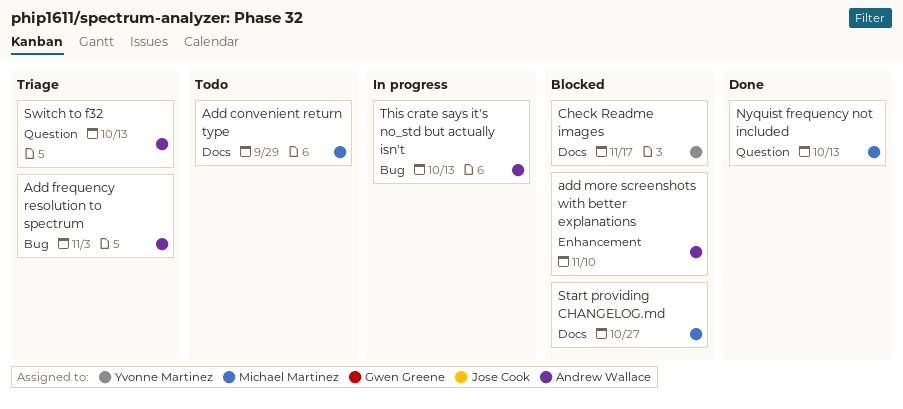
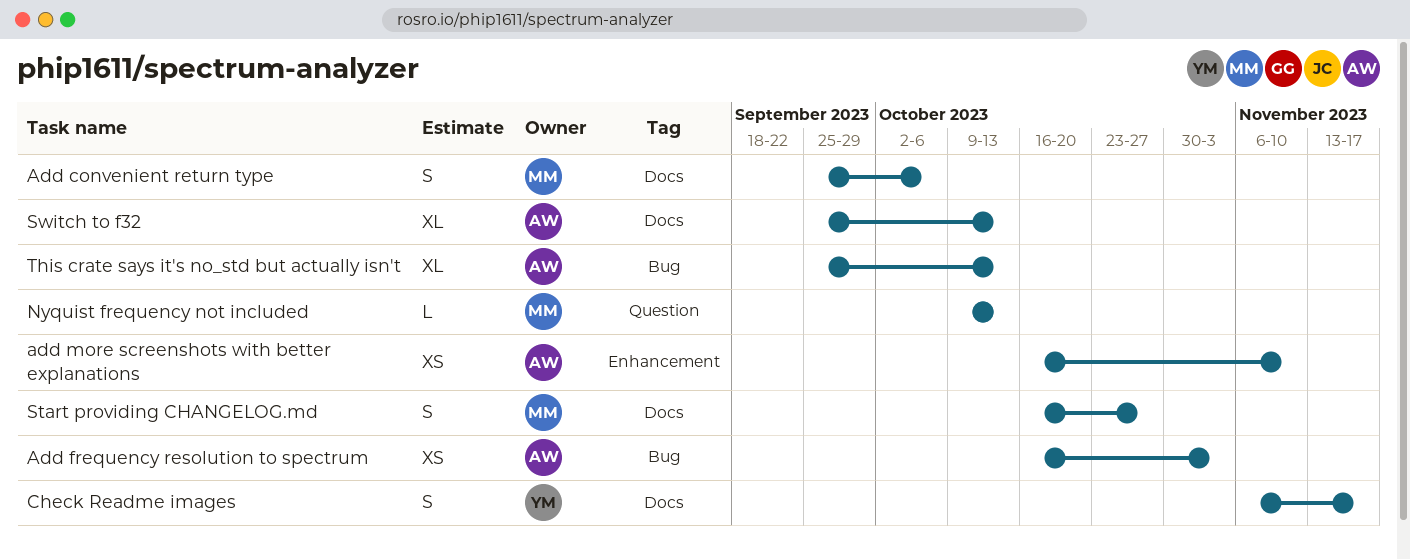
Add convenient return type, due: Sep 29 -> Oct 6
Switch to f32, label: Question -> Docs

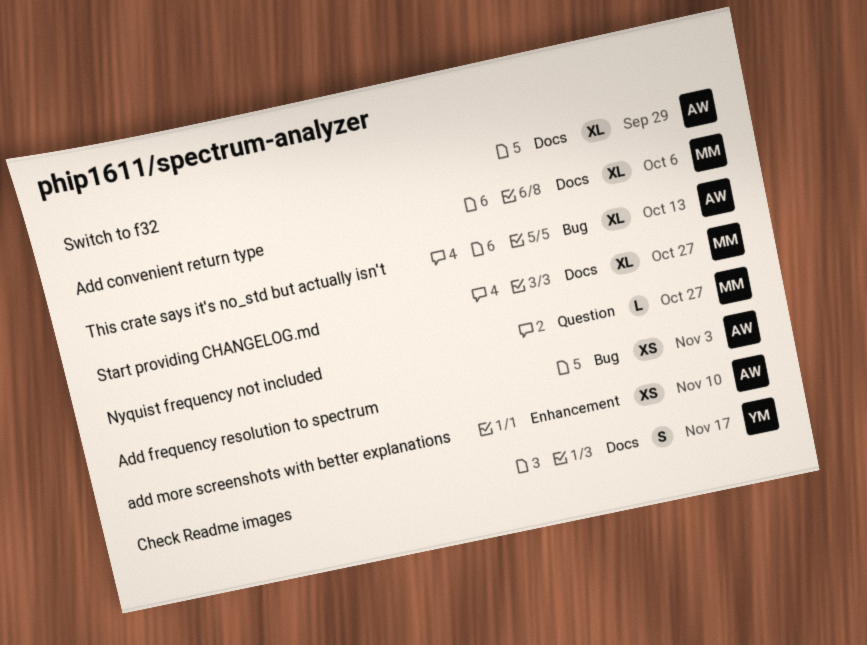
Add convenient return type, estimate: S -> XL
Nyquist frequency not included, due: Oct 13 -> Oct 27
Start providing CHANGELOG.md, estimate: S -> XL
Switch to f32, due: Oct 13 -> Sep 29

